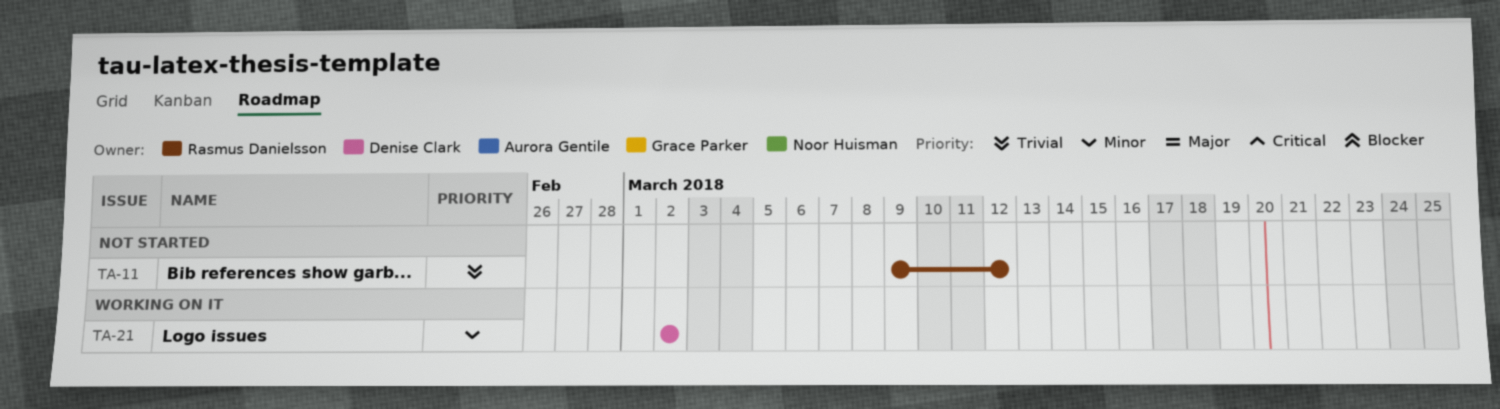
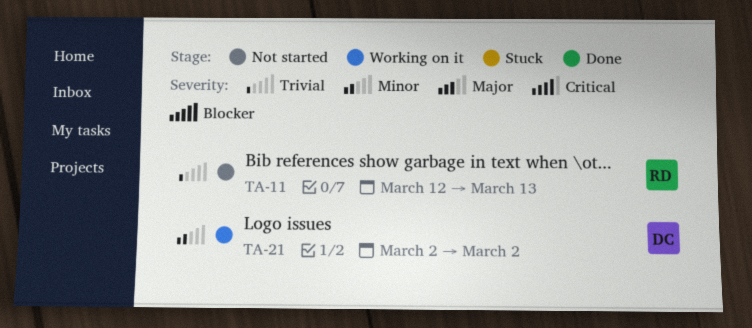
TA-11, start: Mar 9 -> Mar 12
TA-11, due: Mar 12 -> Mar 13

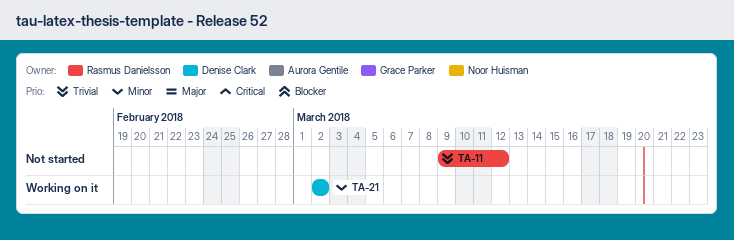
TA-11, start: Mar 12 -> Mar 9
TA-11, due: Mar 13 -> Mar 12

